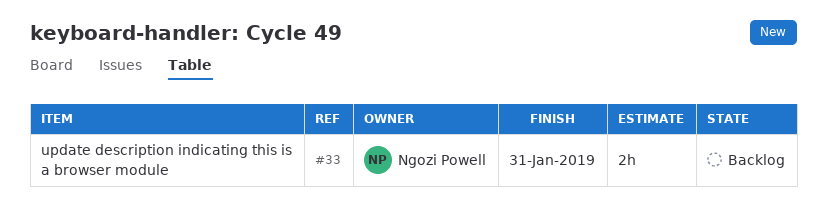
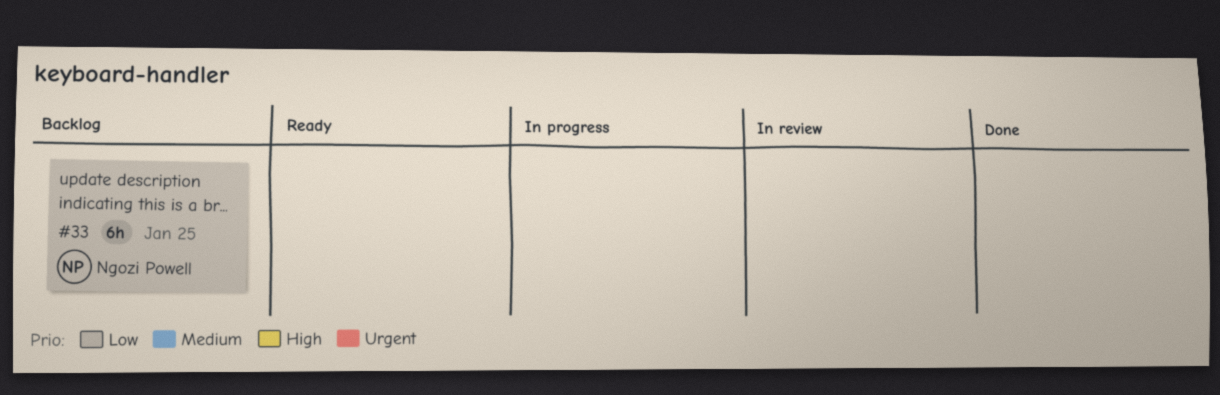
#33, estimate: 2h -> 6h
#33, due: Jan 31 -> Jan 25

